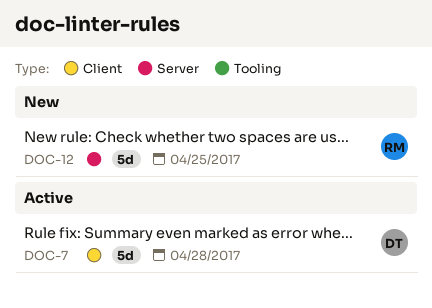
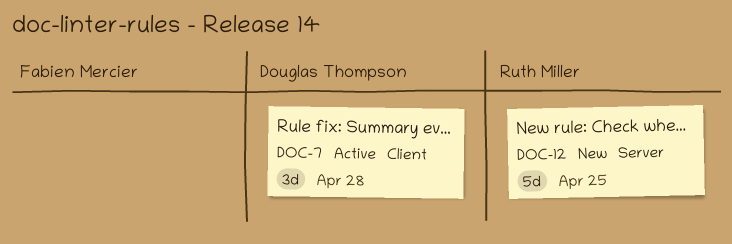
DOC-7, estimate: 5d -> 3d

